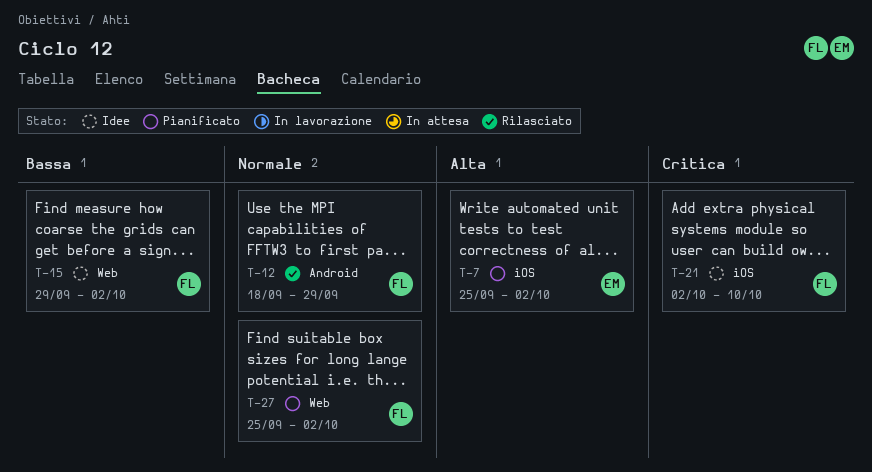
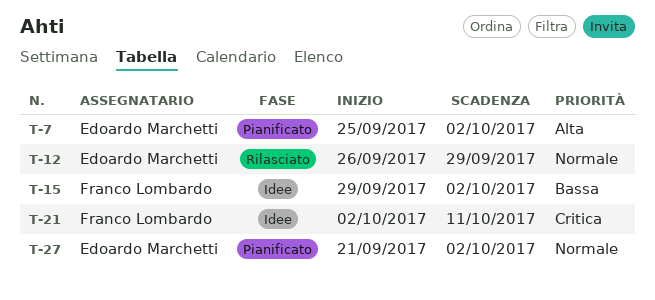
T-12, owner: Franco Lombardo -> Edoardo Marchetti
T-12, start: Sep 18 -> Sep 26
T-21, due: Oct 10 -> Oct 11
T-27, owner: Franco Lombardo -> Edoardo Marchetti
T-27, start: Sep 25 -> Sep 21

